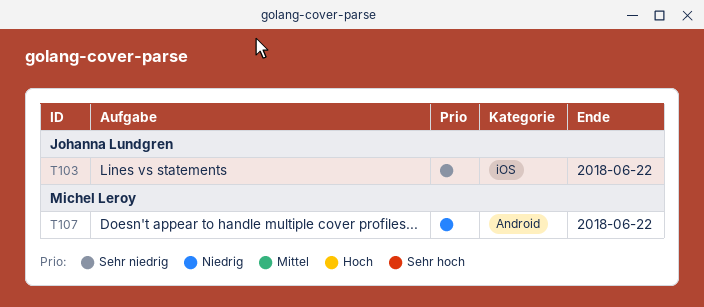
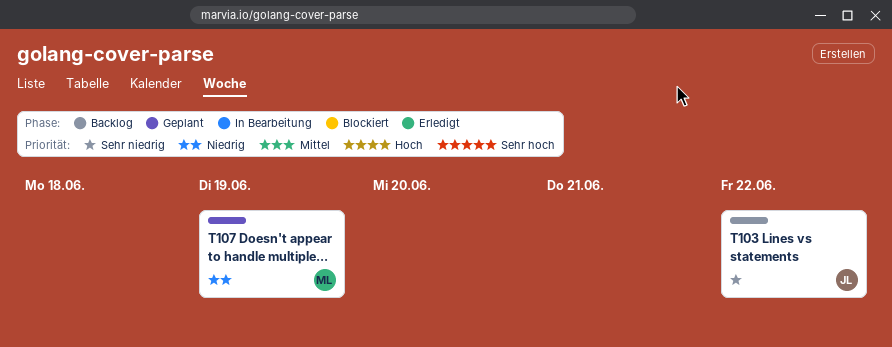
T107, due: Jun 22 -> Jun 19

